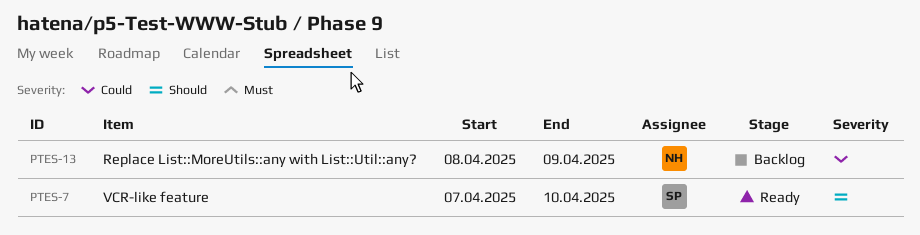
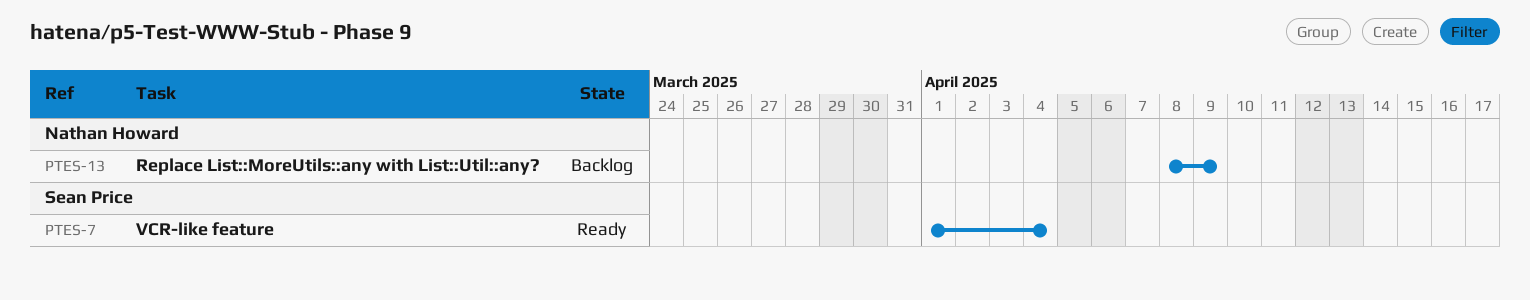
PTES-7, start: Apr 7 -> Apr 1
PTES-7, due: Apr 10 -> Apr 4

